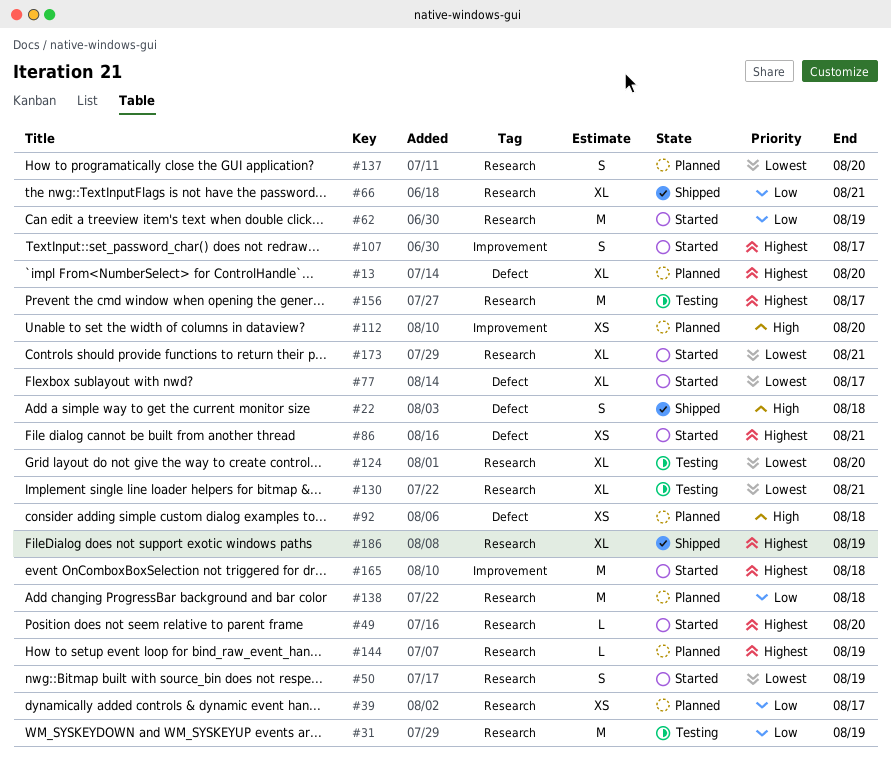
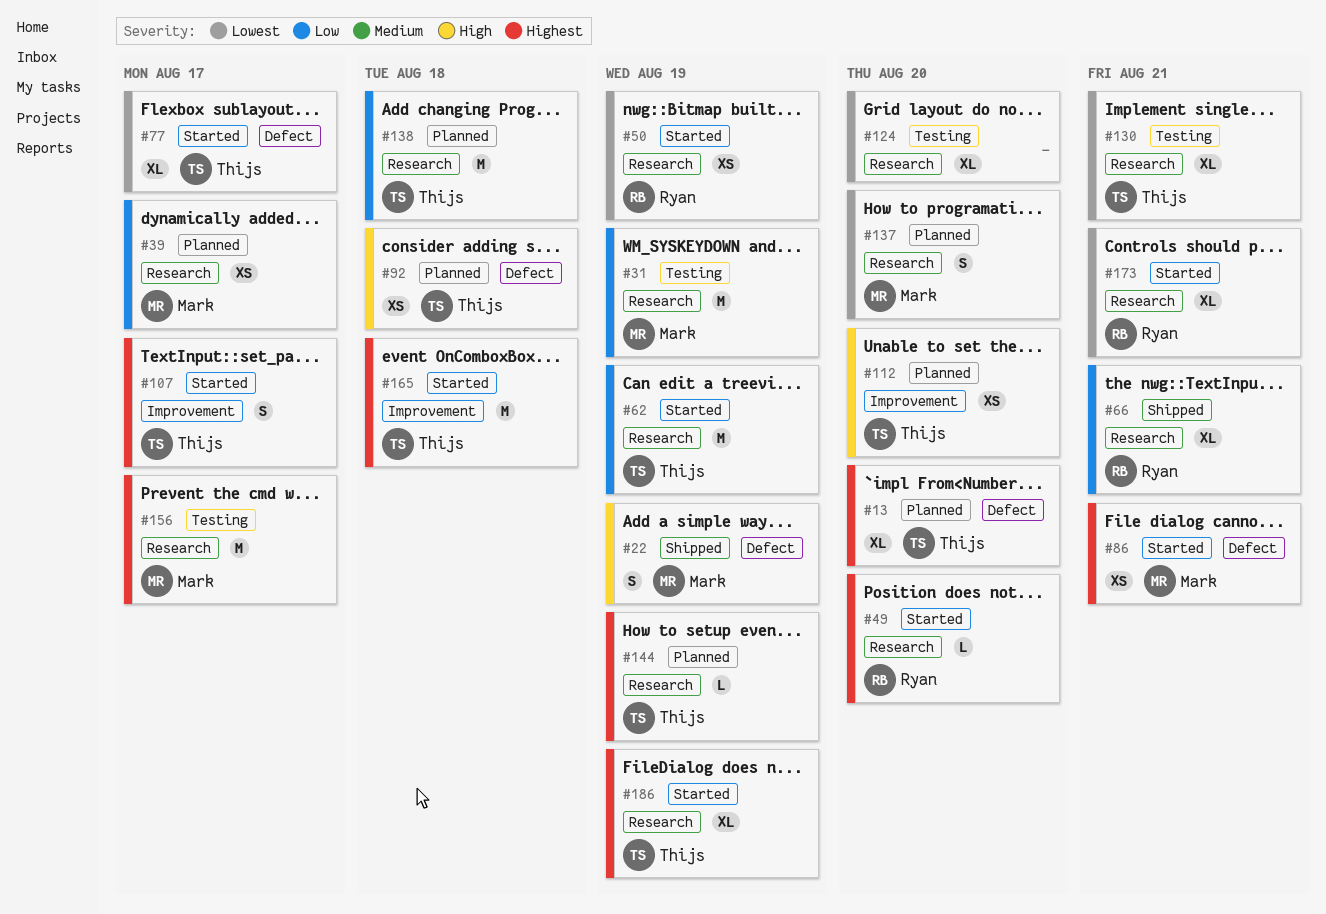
#22, due: Aug 18 -> Aug 19
#50, estimate: S -> XS
#186, status: Shipped -> Started

